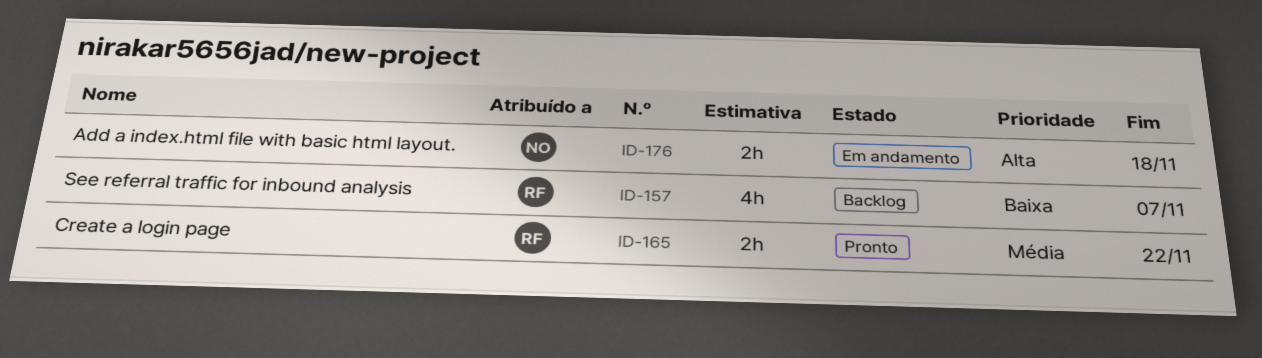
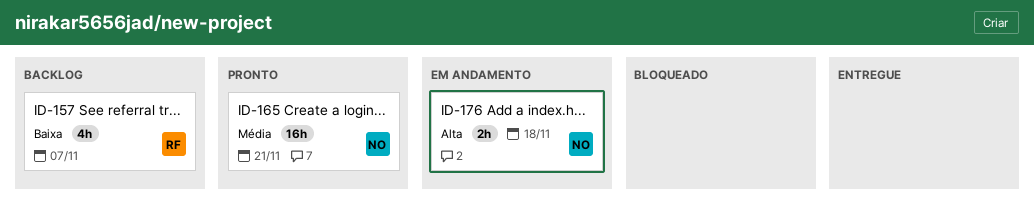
ID-165, owner: RF -> NO
ID-165, estimate: 2h -> 16h
ID-165, due: Nov 22 -> Nov 21

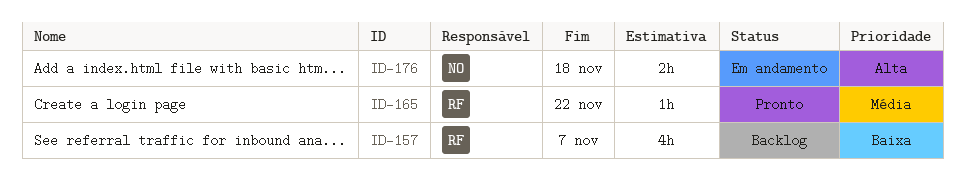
ID-165, owner: NO -> RF
ID-165, estimate: 16h -> 1h
ID-165, due: Nov 21 -> Nov 22

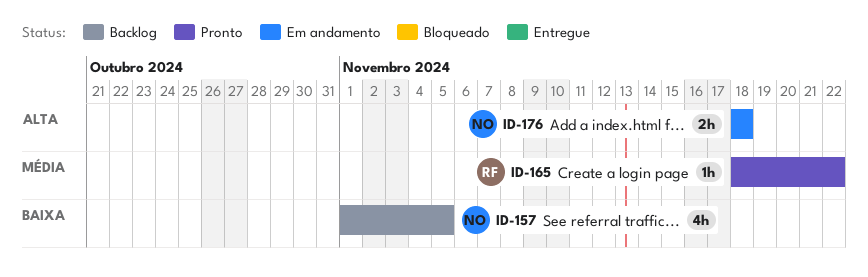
ID-157, owner: RF -> NO
ID-157, due: Nov 7 -> Nov 5

